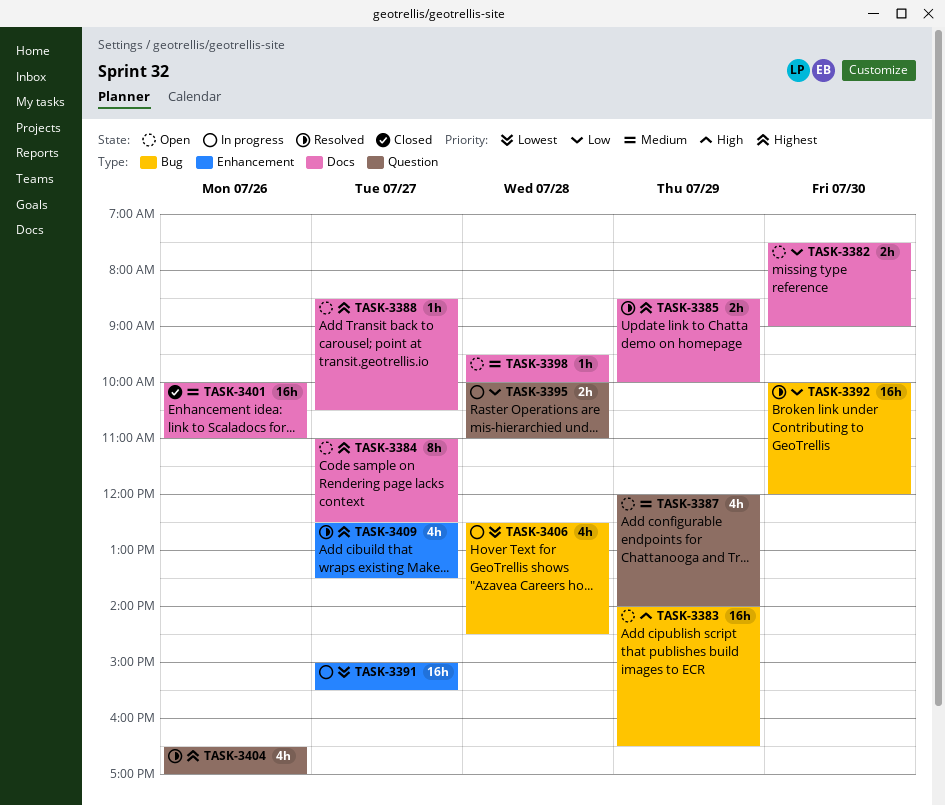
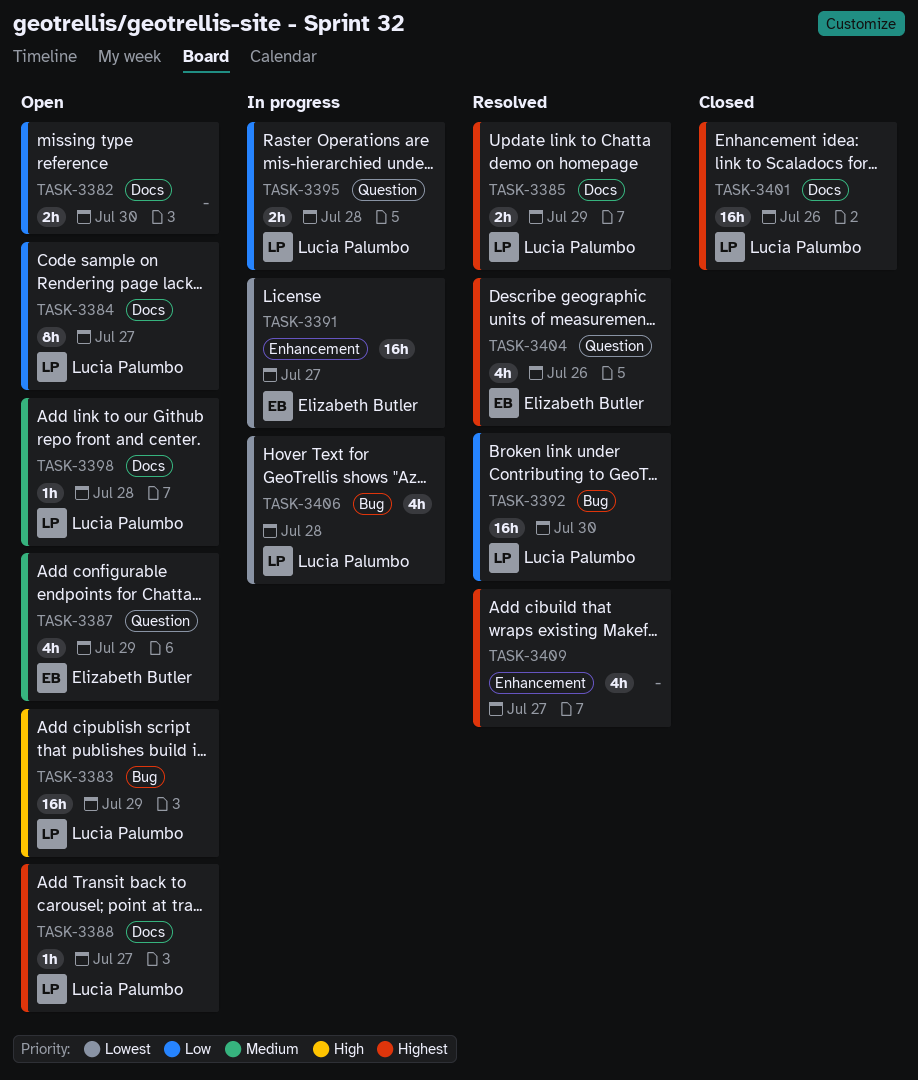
TASK-3384, priority: Highest -> Low
TASK-3401, priority: Medium -> Highest

